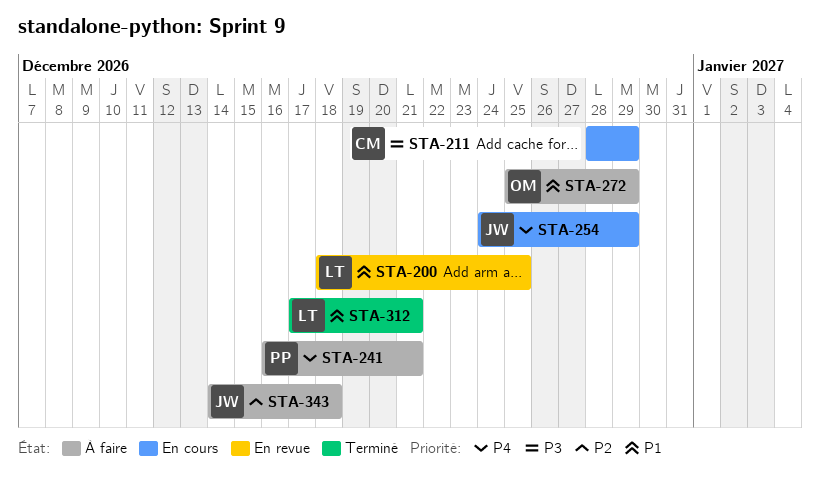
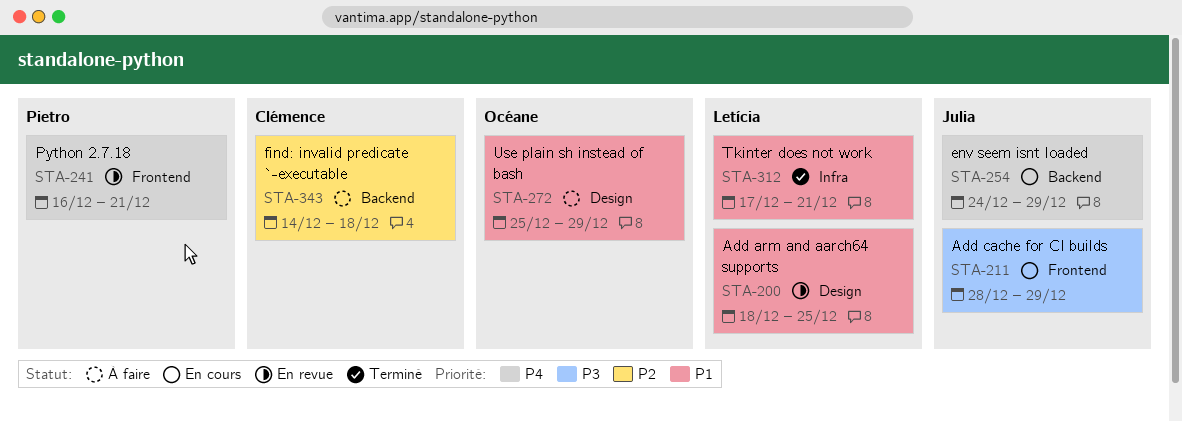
STA-211, owner: Clémence -> Julia
STA-241, status: À faire -> En revue
STA-343, owner: Julia -> Clémence

